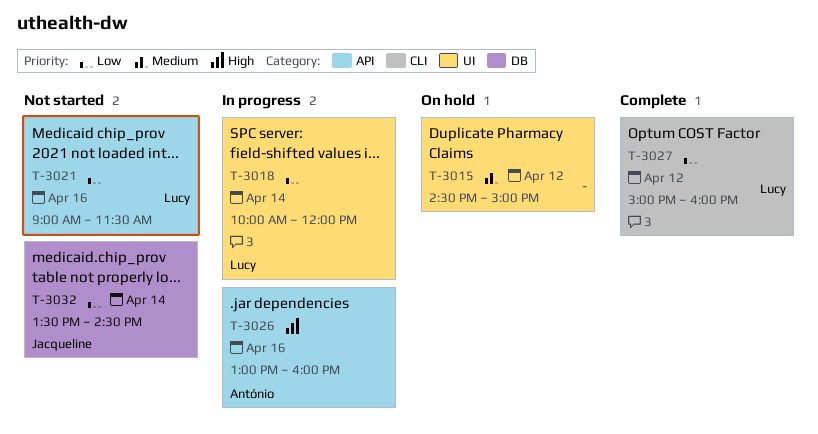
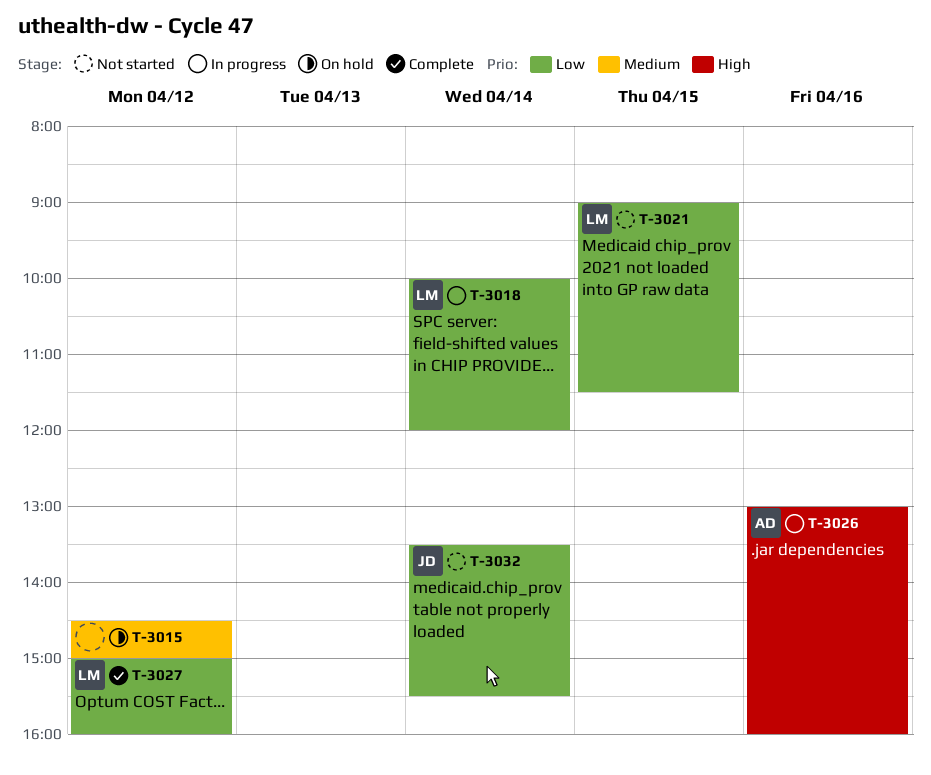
T-3021, day: Apr 16 -> Apr 15
T-3032, ends: 14:30 -> 15:30

